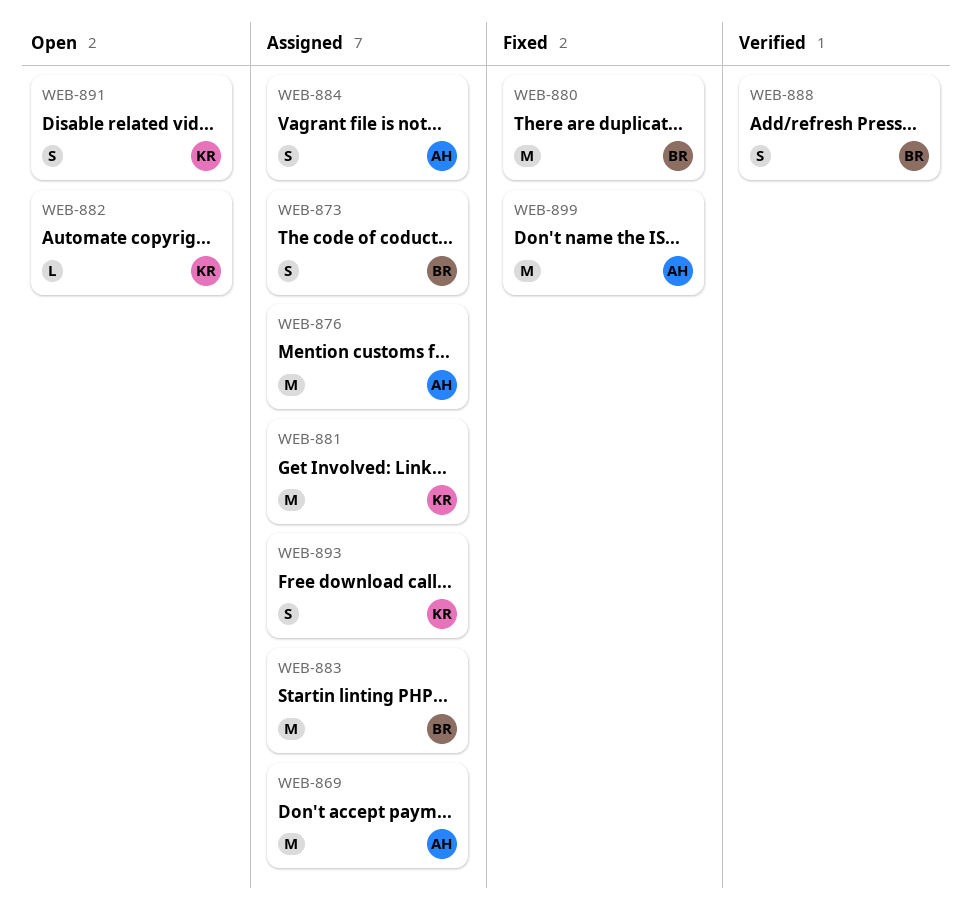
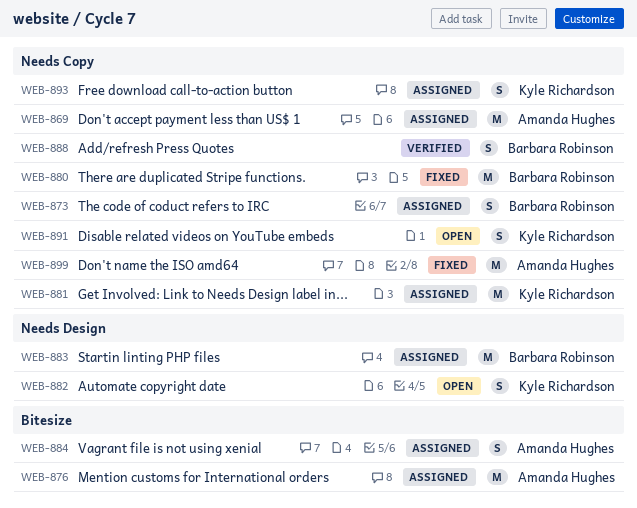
WEB-882, estimate: L -> S

